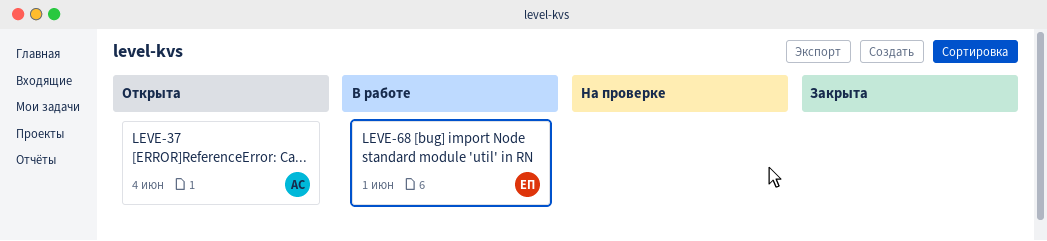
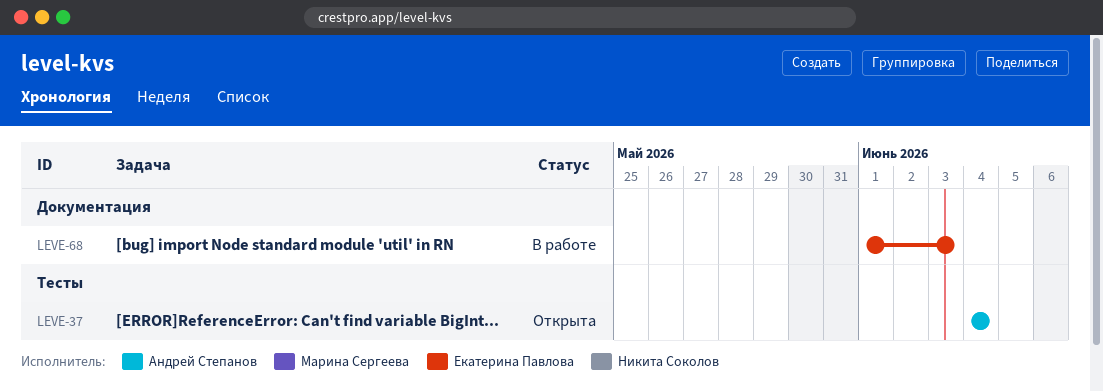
LEVE-68, due: Jun 1 -> Jun 3

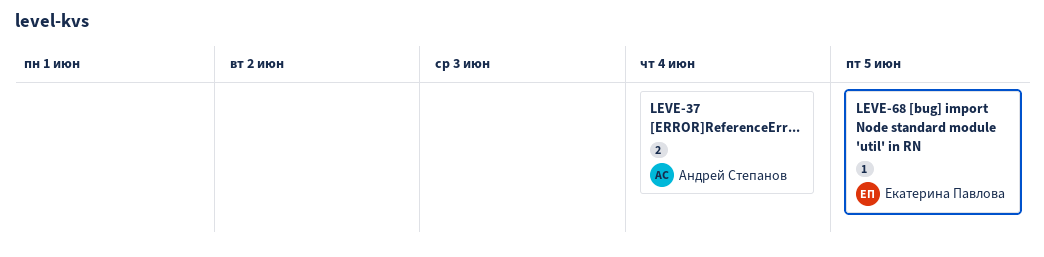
LEVE-68, due: Jun 3 -> Jun 5

